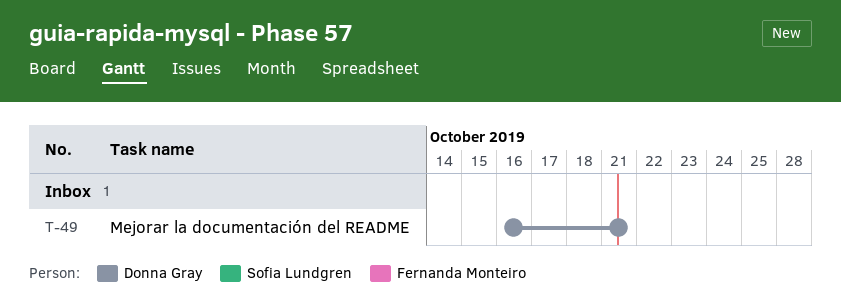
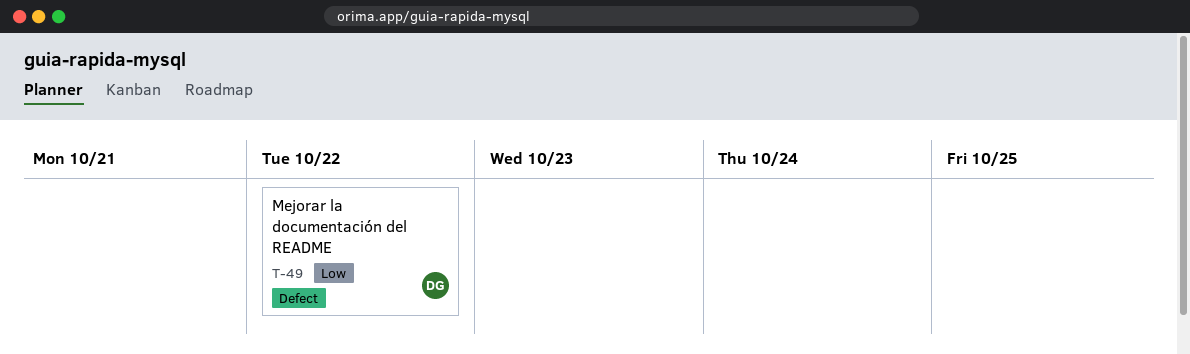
T-49, due: Oct 21 -> Oct 22

